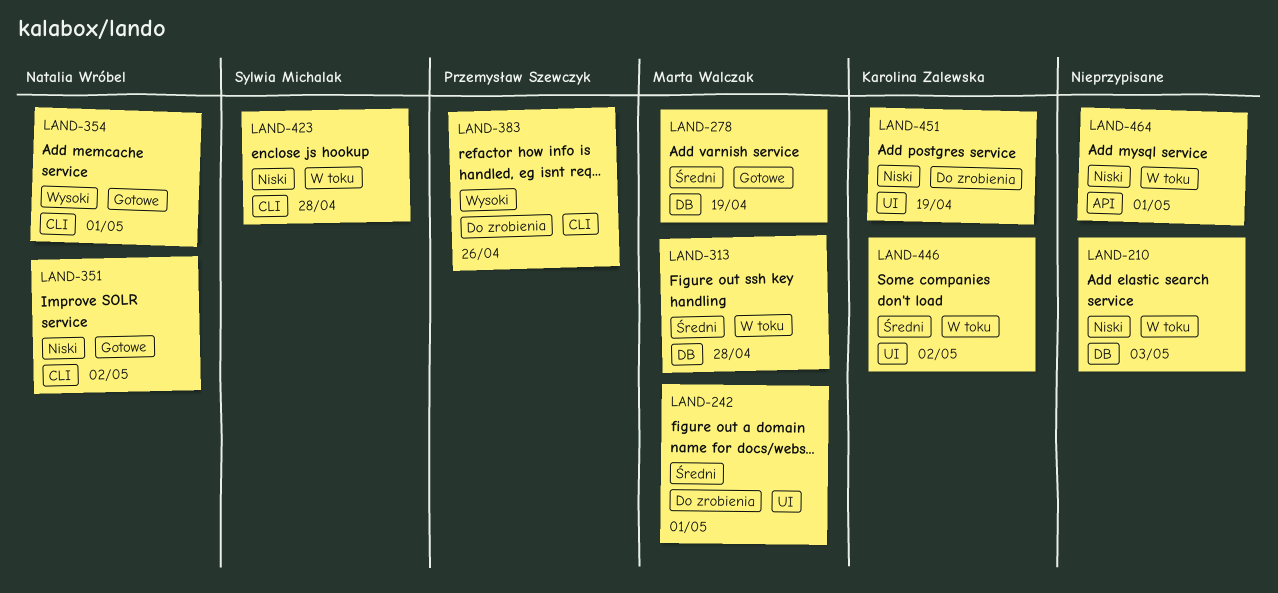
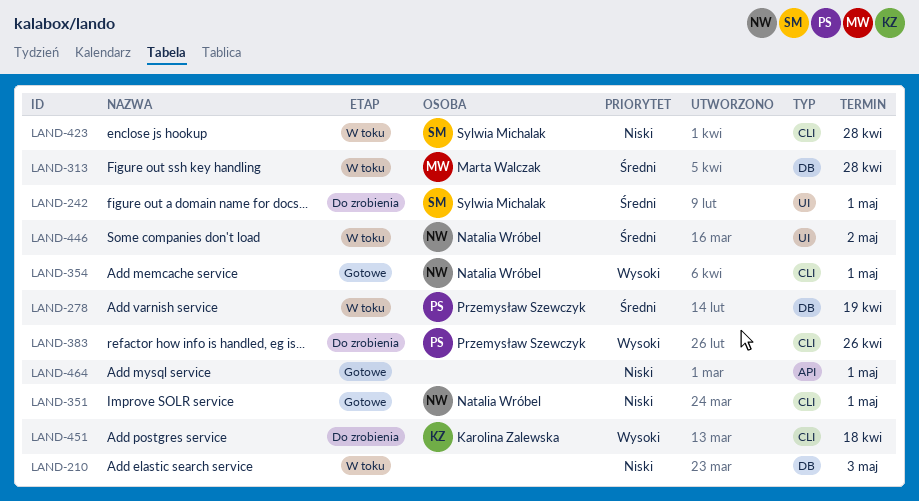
LAND-242, owner: Marta Walczak -> Sylwia Michalak
LAND-278, status: Gotowe -> W toku
LAND-278, owner: Marta Walczak -> Przemysław Szewczyk
LAND-351, due: May 2 -> May 1
LAND-446, owner: Karolina Zalewska -> Natalia Wróbel
LAND-451, priority: Niski -> Wysoki
LAND-451, label: UI -> CLI
LAND-451, due: Apr 19 -> Apr 18
LAND-464, status: W toku -> Gotowe

